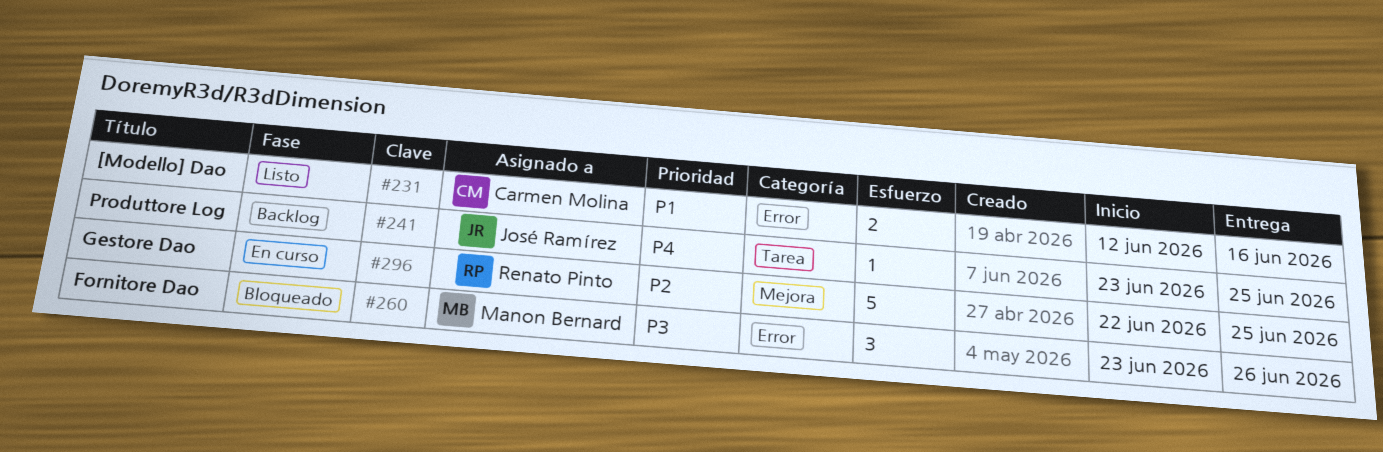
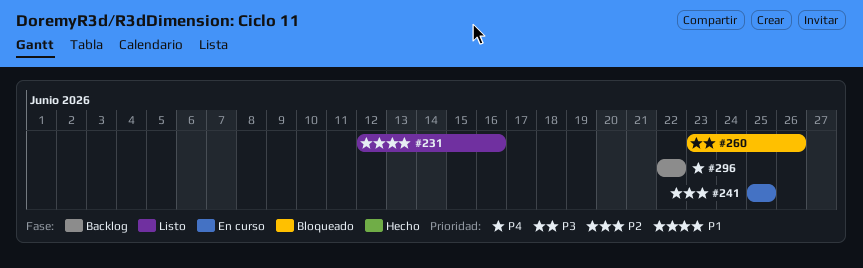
#241, status: Backlog -> En curso
#241, priority: P4 -> P2
#241, start: Jun 23 -> Jun 25
#296, status: En curso -> Backlog
#296, priority: P2 -> P4
#296, due: Jun 25 -> Jun 22

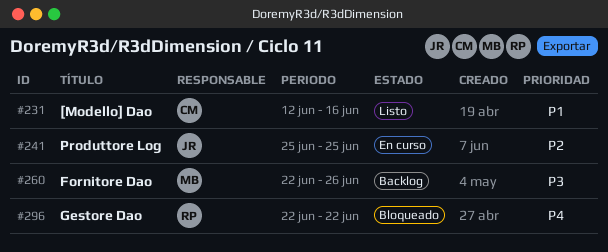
#260, status: Bloqueado -> Backlog
#260, start: Jun 23 -> Jun 22
#296, status: Backlog -> Bloqueado

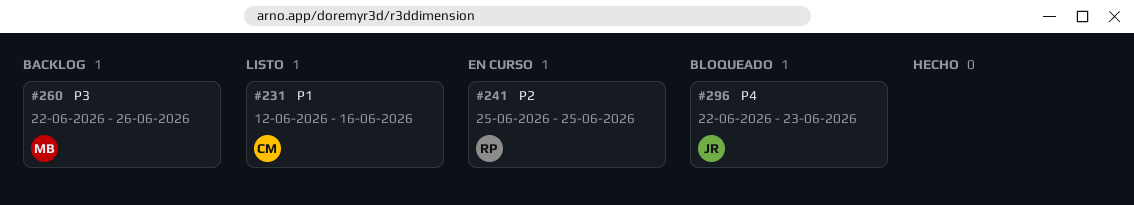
#241, owner: JR -> RP
#296, owner: RP -> JR
#296, due: Jun 22 -> Jun 23

